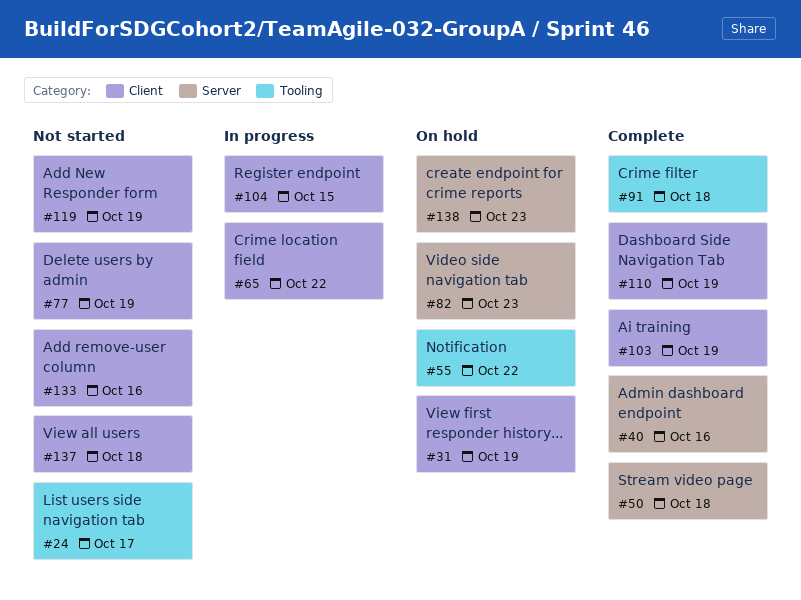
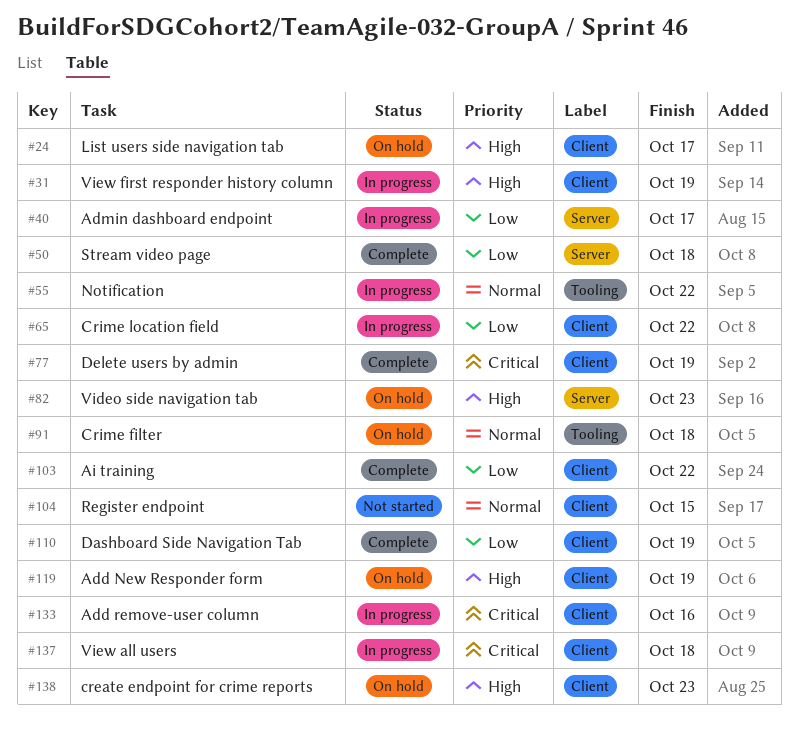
#24, status: Not started -> On hold
#24, label: Tooling -> Client
#31, status: On hold -> In progress
#40, status: Complete -> In progress
#40, due: Oct 16 -> Oct 17
#55, status: On hold -> In progress
#77, status: Not started -> Complete
#91, status: Complete -> On hold
#103, due: Oct 19 -> Oct 22
#104, status: In progress -> Not started
#119, status: Not started -> On hold
#133, status: Not started -> In progress
#137, status: Not started -> In progress
#138, label: Server -> Client

